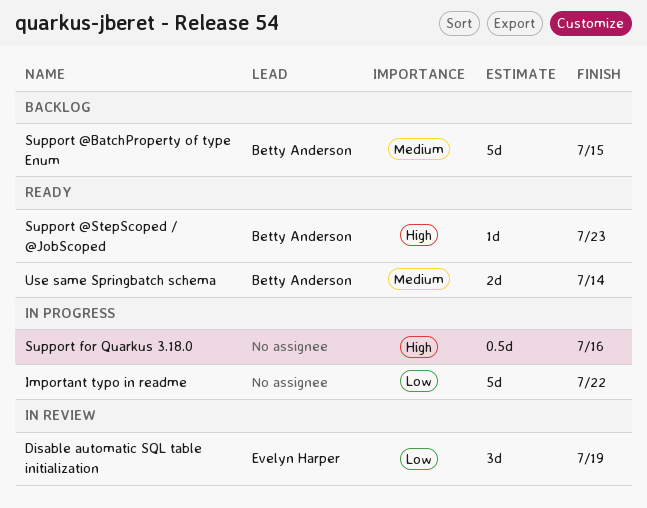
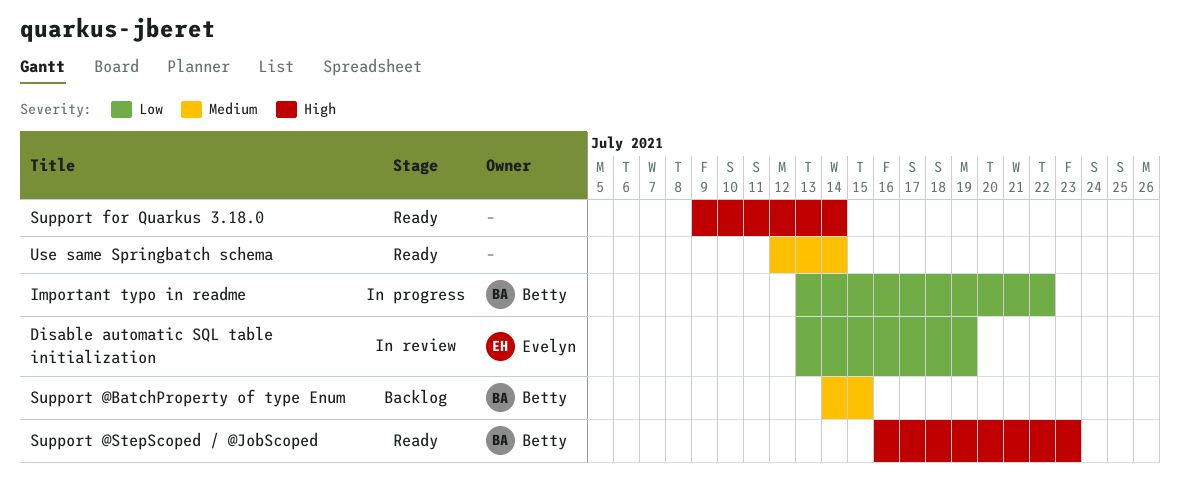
Important typo in readme, owner: none -> Betty Anderson
Support for Quarkus 3.18.0, status: In progress -> Ready
Support for Quarkus 3.18.0, due: Jul 16 -> Jul 14
Use same Springbatch schema, owner: Betty Anderson -> none

